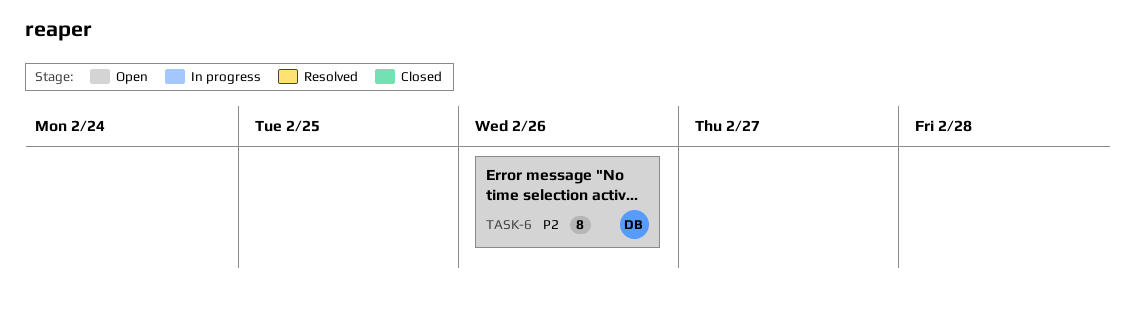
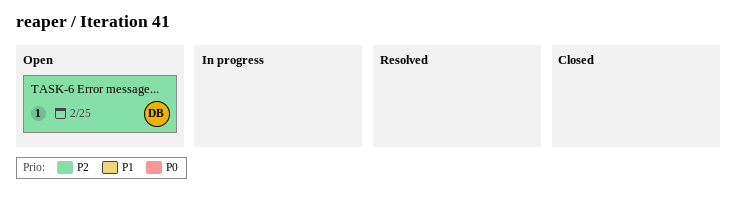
TASK-6, estimate: 8 -> 1
TASK-6, due: Feb 26 -> Feb 25

